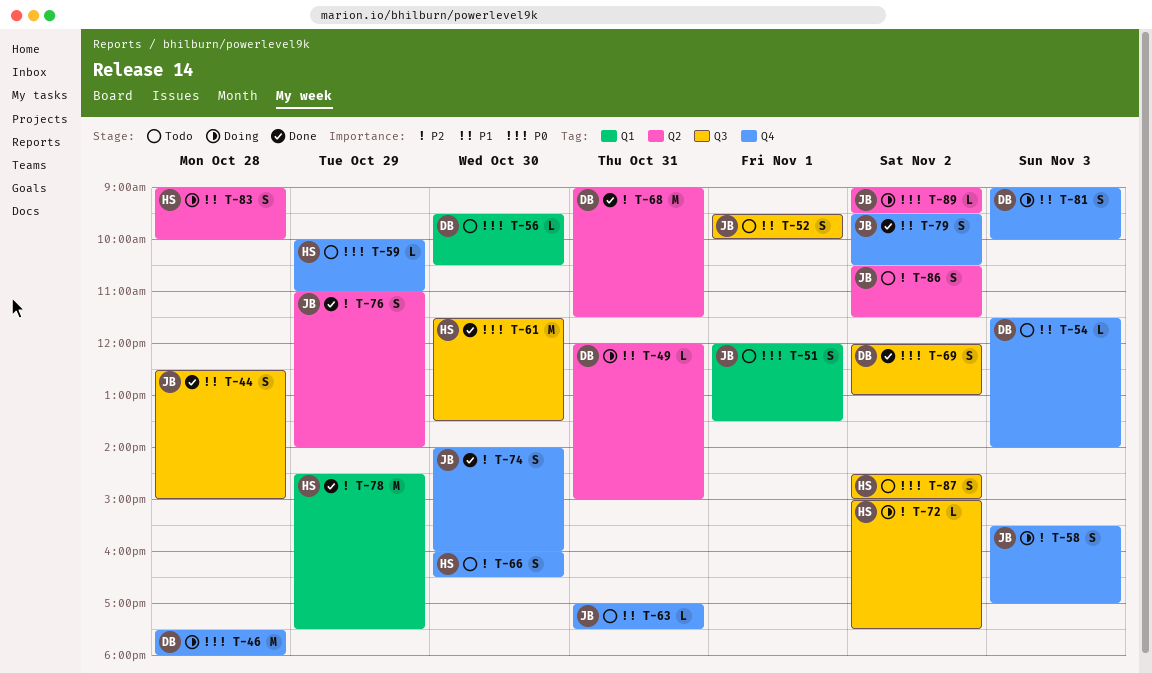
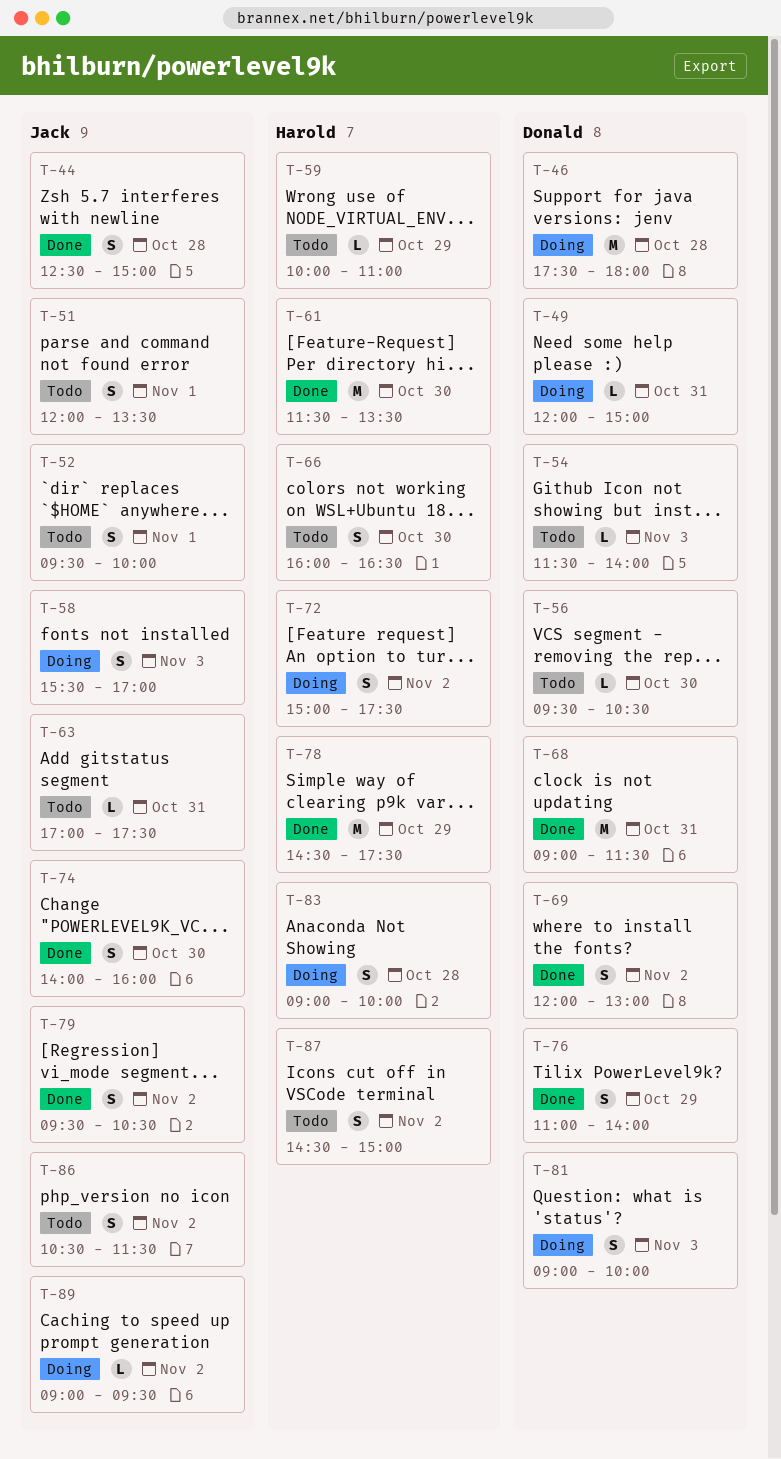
T-72, estimate: L -> S
T-76, owner: Jack -> Donald

